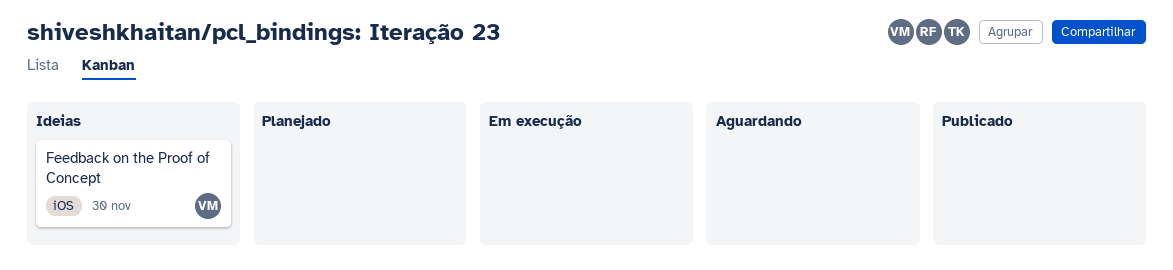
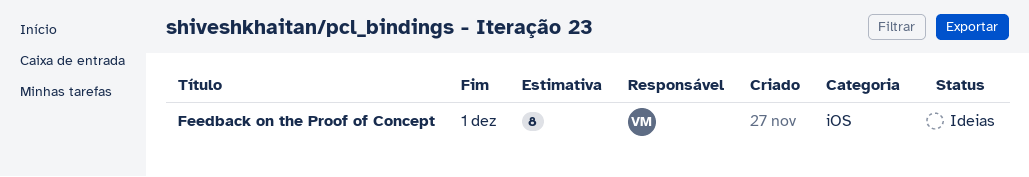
Feedback on the Proof of Concept, due: Nov 30 -> Dec 1

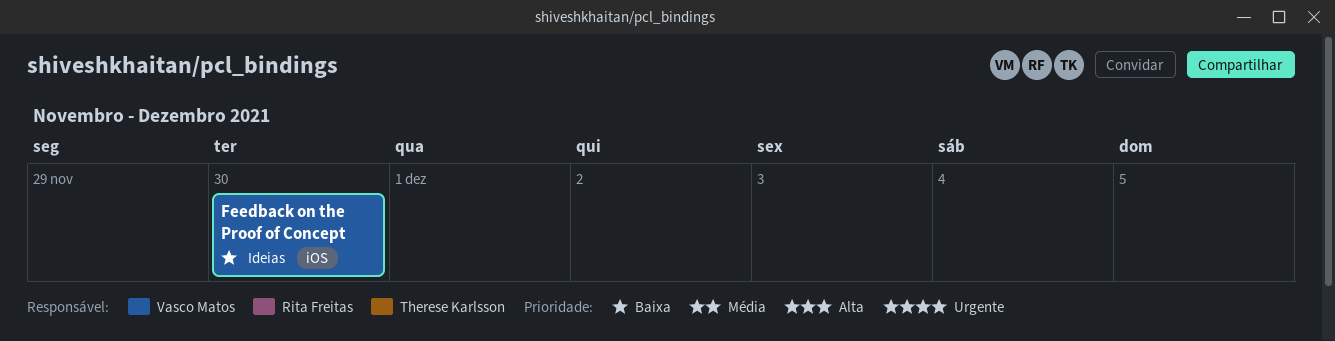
Feedback on the Proof of Concept, due: Dec 1 -> Nov 30

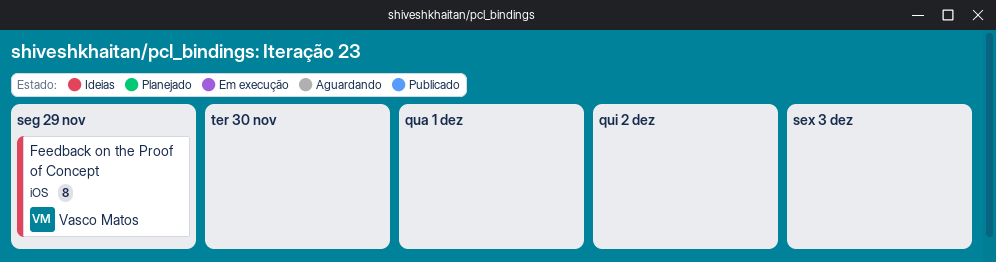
Feedback on the Proof of Concept, due: Nov 30 -> Nov 29

